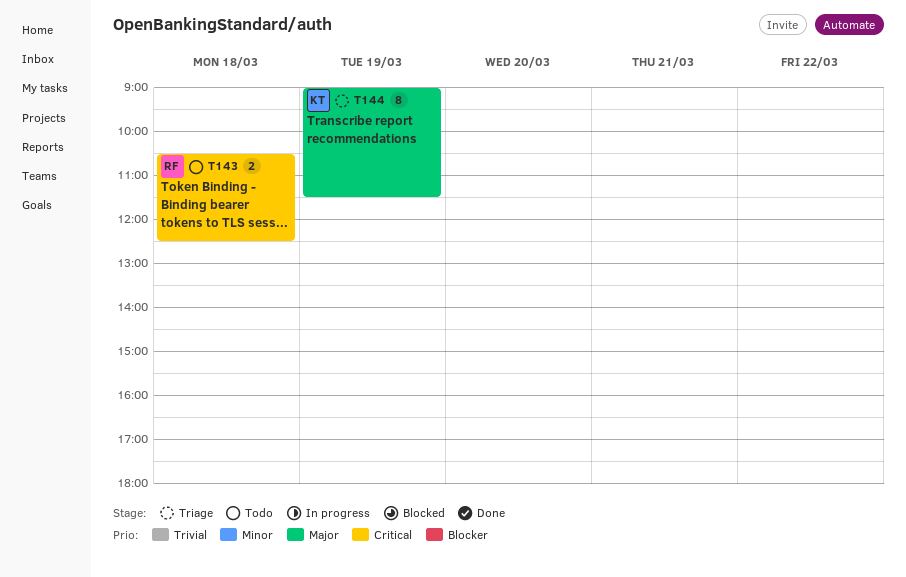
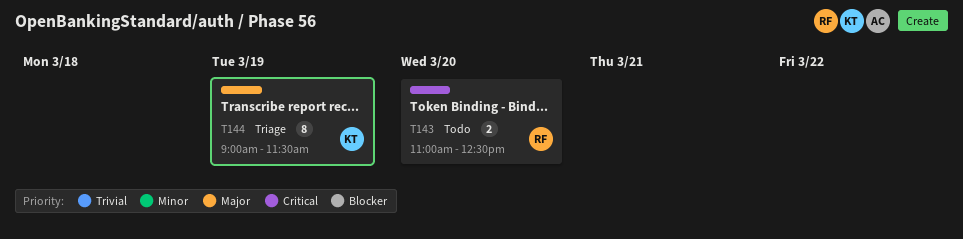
T143, day: Mar 18 -> Mar 20
T143, begins: 10:30 -> 11:00

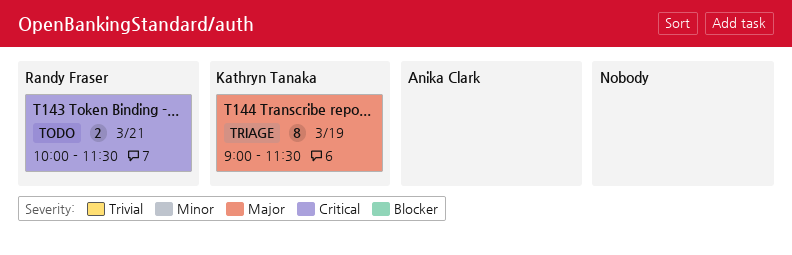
T143, day: Mar 20 -> Mar 21
T143, begins: 11:00 -> 10:00
T143, ends: 12:30 -> 11:30

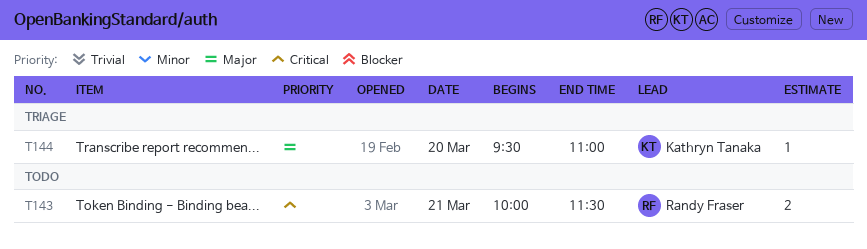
T144, estimate: 8 -> 1
T144, day: Mar 19 -> Mar 20
T144, begins: 09:00 -> 09:30
T144, ends: 11:30 -> 11:00

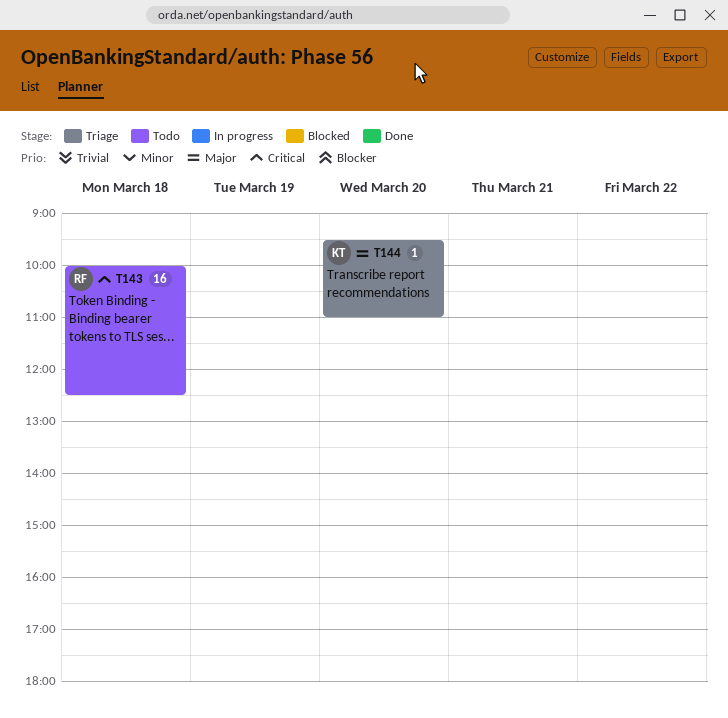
T143, estimate: 2 -> 16
T143, day: Mar 21 -> Mar 18
T143, ends: 11:30 -> 12:30

